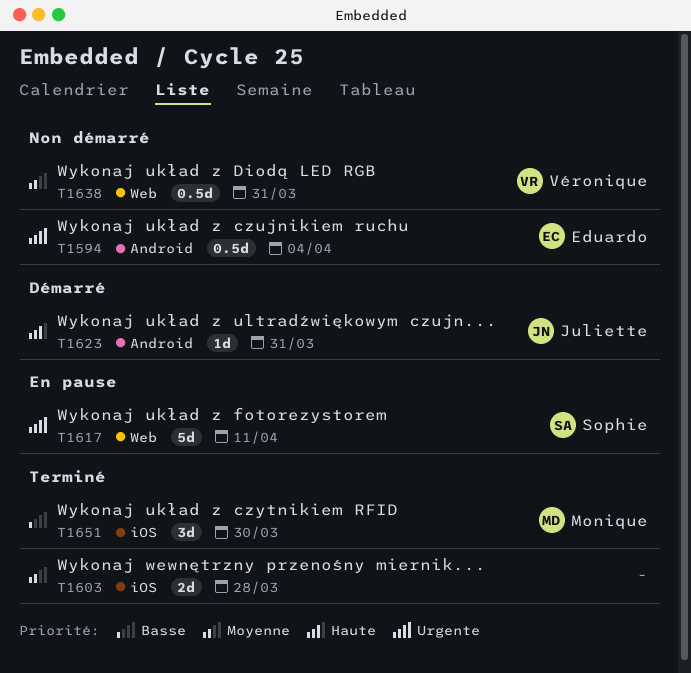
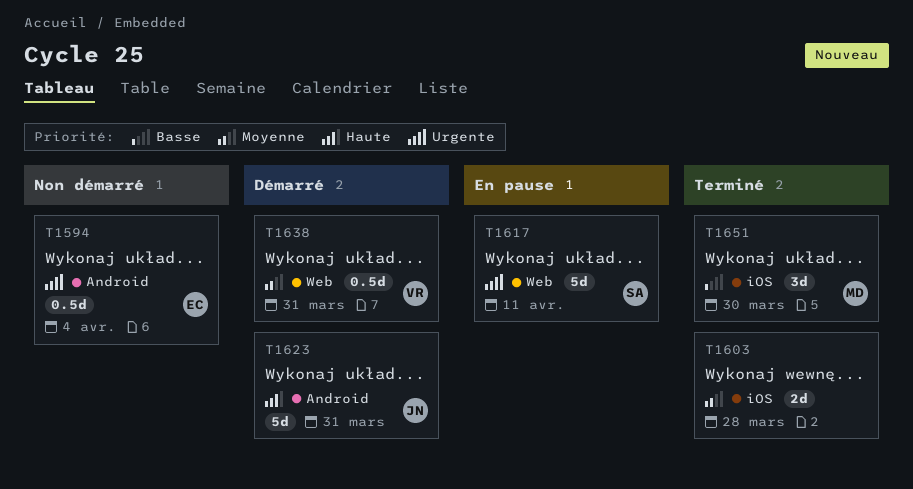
T1623, estimate: 1d -> 5d
T1638, status: Non démarré -> Démarré

